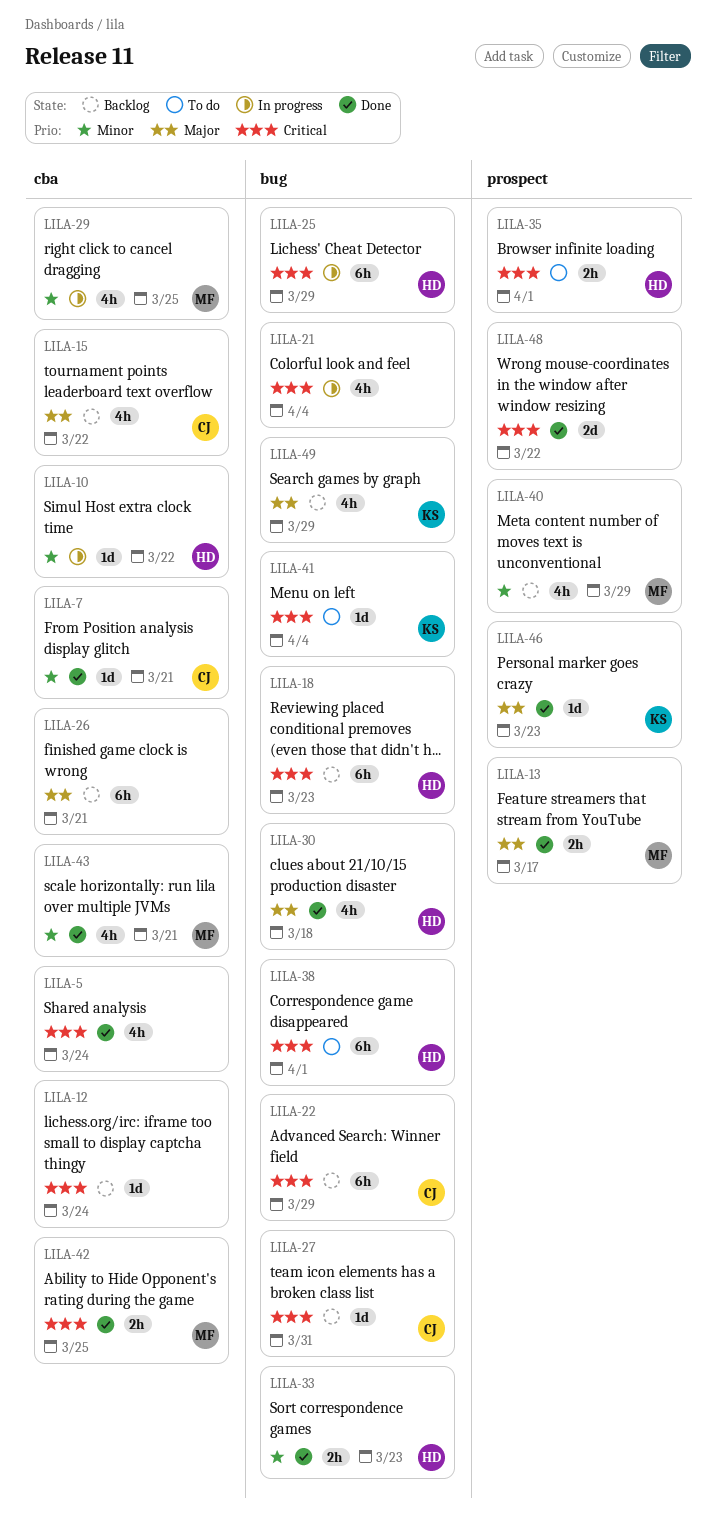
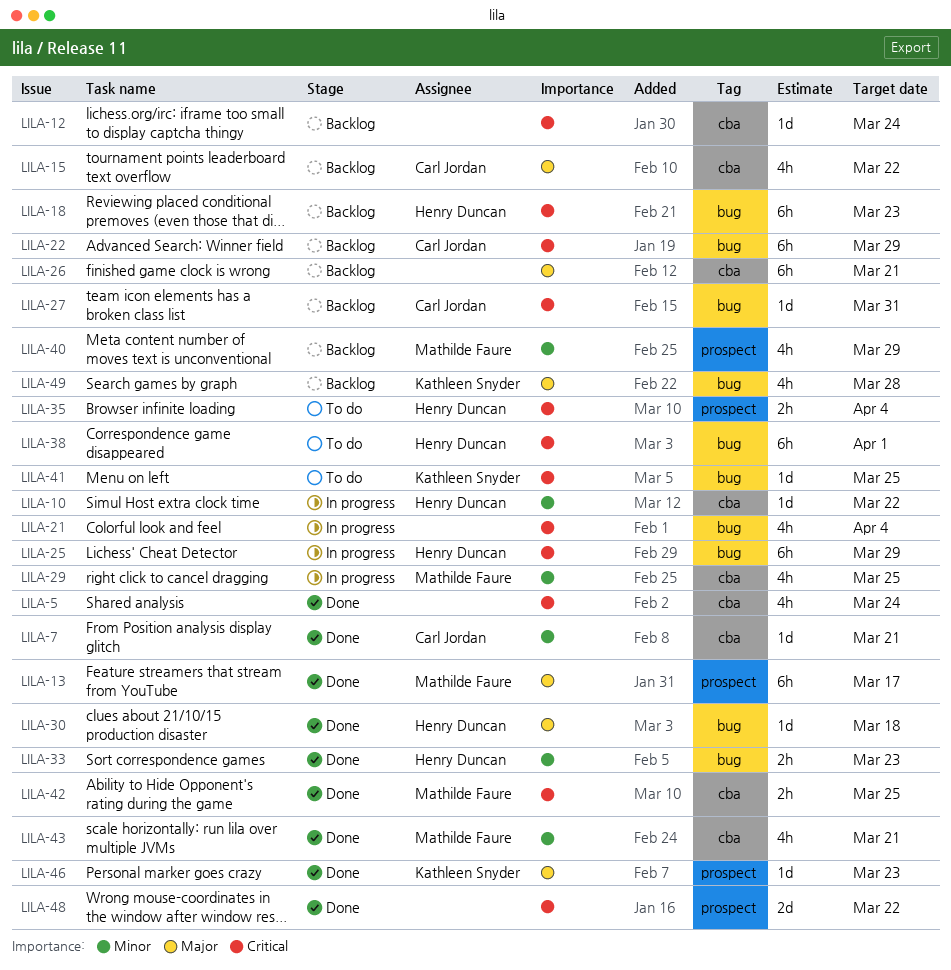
LILA-13, estimate: 2h -> 6h
LILA-30, estimate: 4h -> 1d
LILA-35, due: Apr 1 -> Apr 4
LILA-41, due: Apr 4 -> Mar 25
LILA-49, due: Mar 29 -> Mar 28

